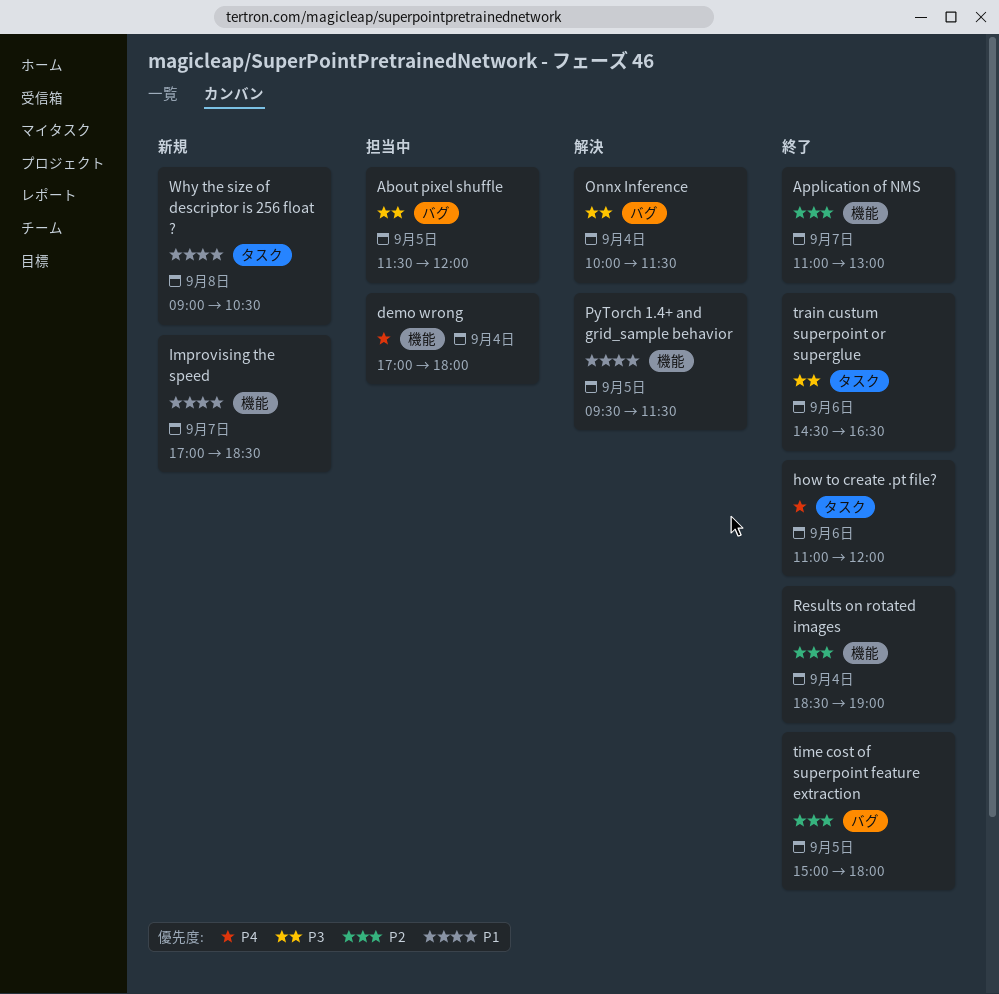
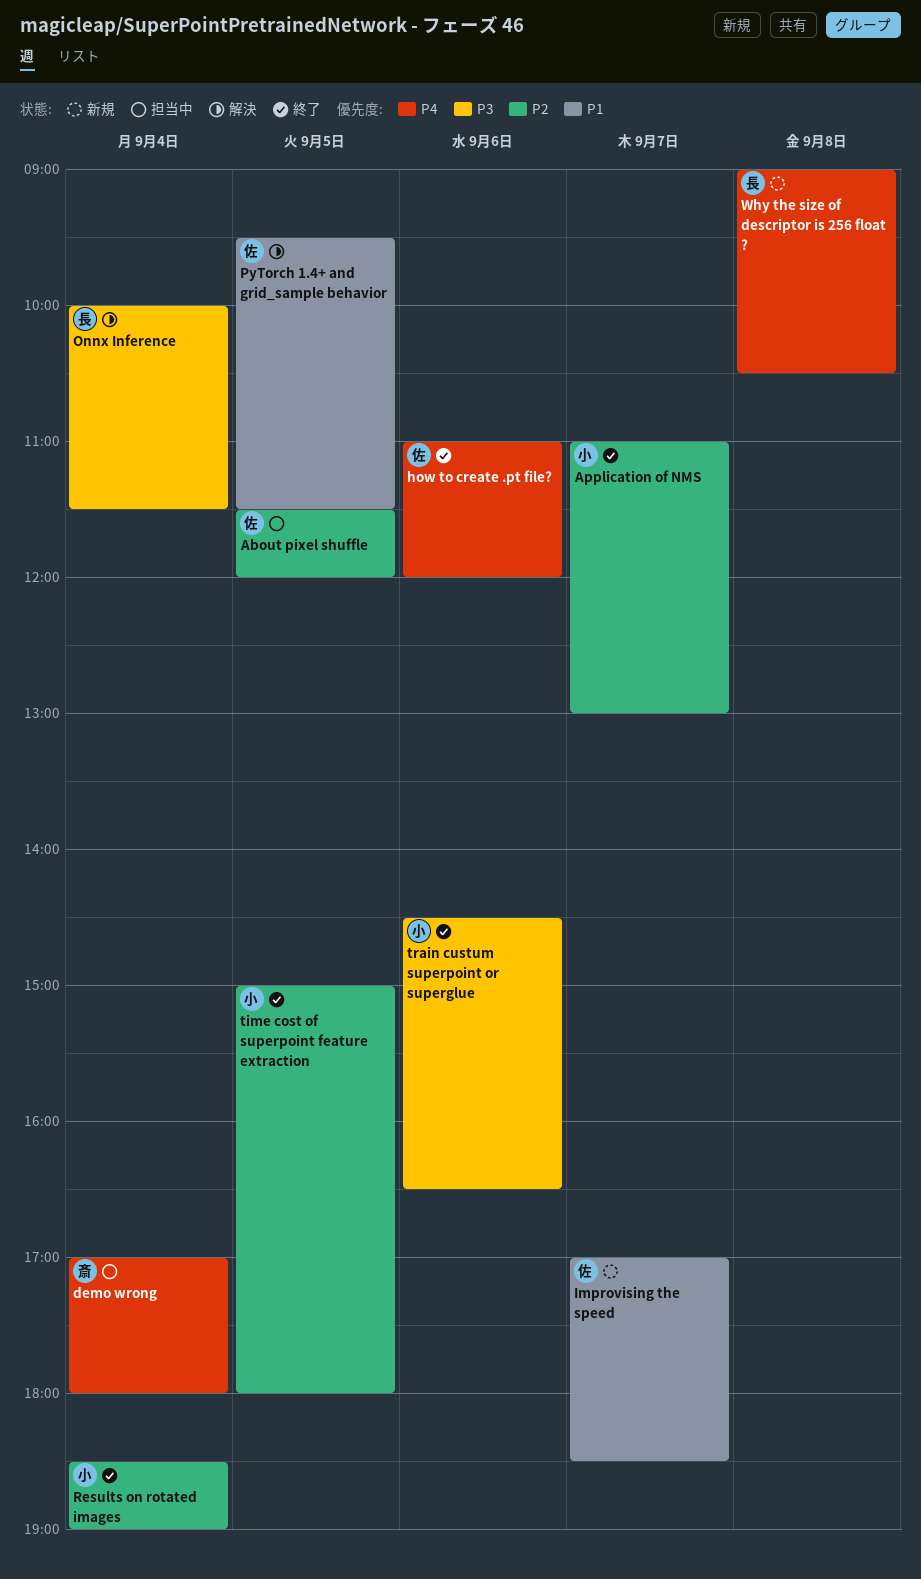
About pixel shuffle, priority: P3 -> P2
Why the size of descriptor is 256 float ?, priority: P1 -> P4

